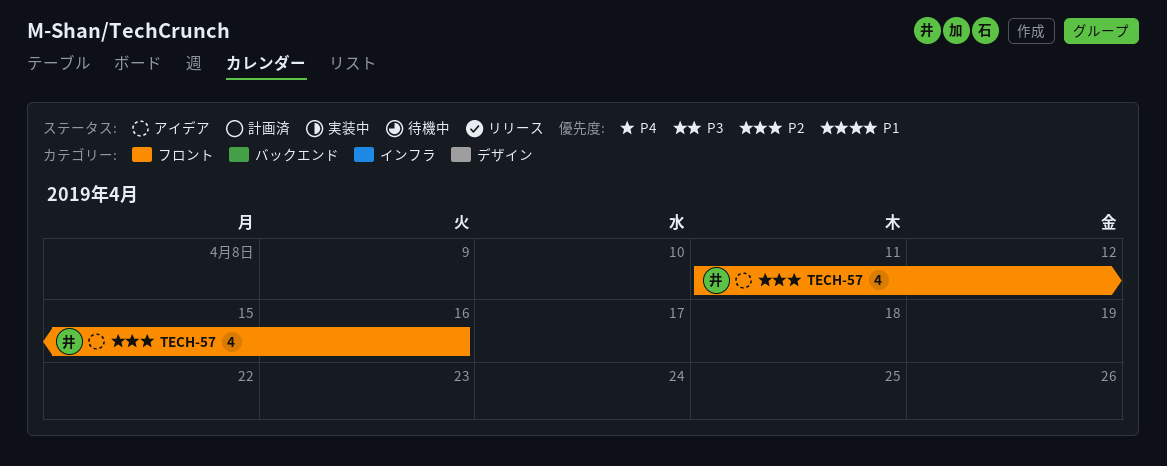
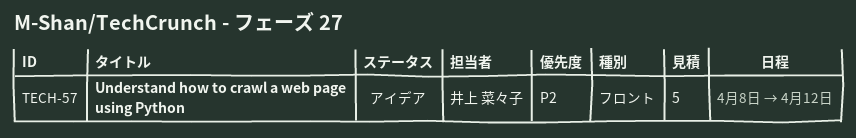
TECH-57, estimate: 4 -> 5
TECH-57, start: Apr 11 -> Apr 8
TECH-57, due: Apr 16 -> Apr 12

